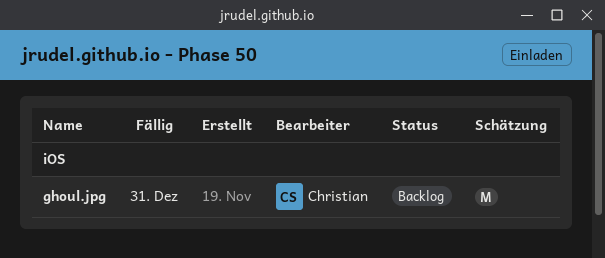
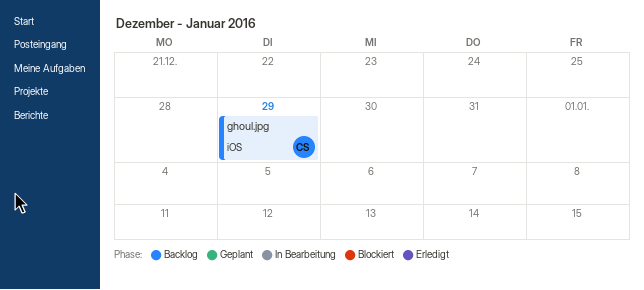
ghoul.jpg, due: Dec 31 -> Dec 29

